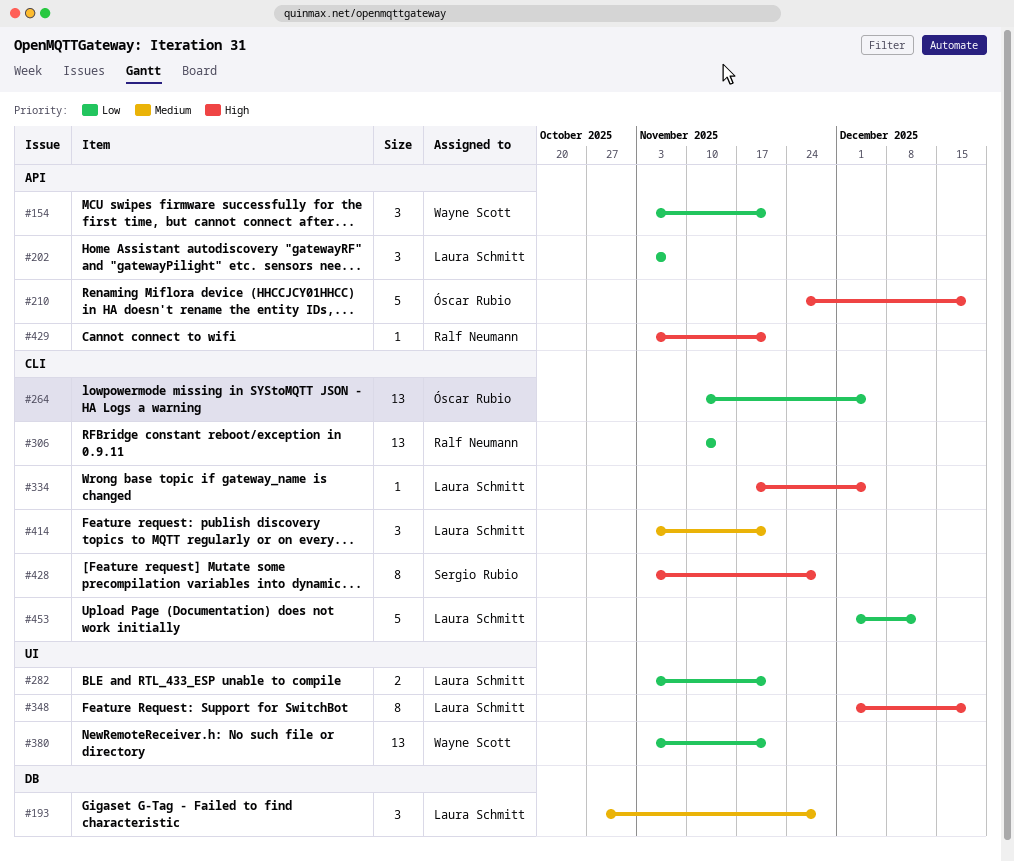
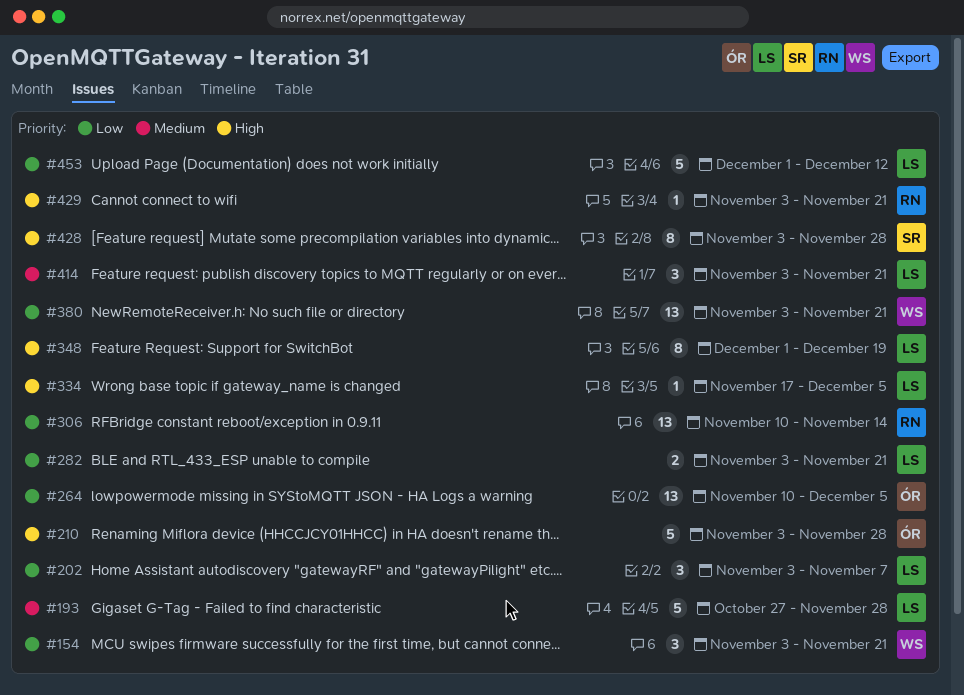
#193, estimate: 3 -> 5
#210, start: Nov 24 -> Nov 3
#210, due: Dec 19 -> Nov 28

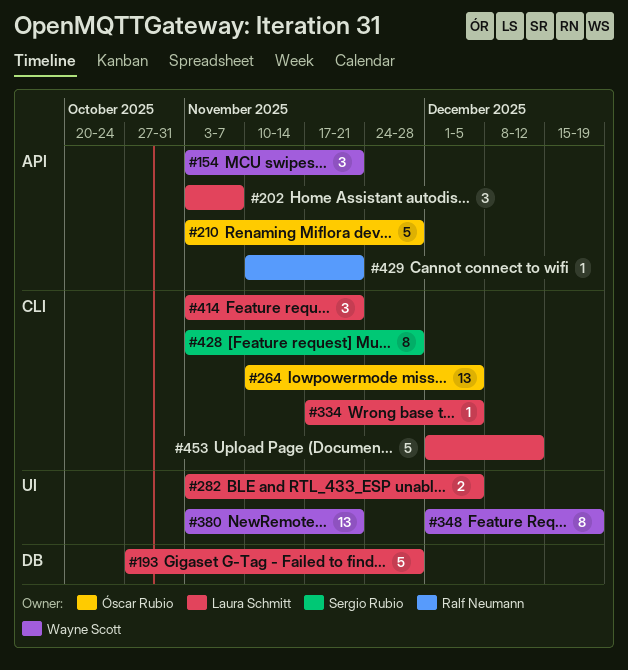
#282, due: Nov 21 -> Dec 5
#306: present -> none
#348, owner: Laura Schmitt -> Wayne Scott
#429, start: Nov 3 -> Nov 10

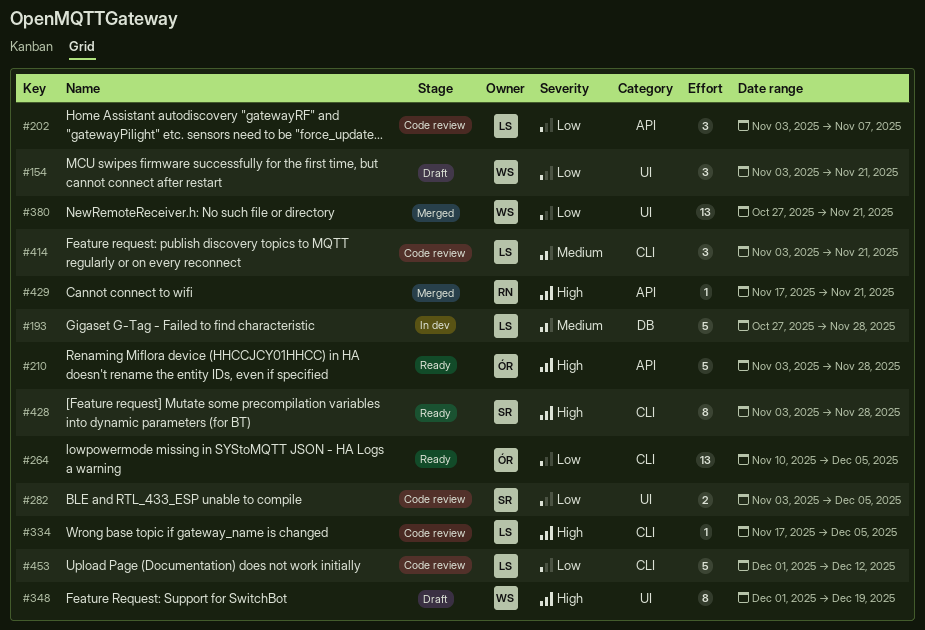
#154, label: API -> UI
#282, owner: Laura Schmitt -> Sergio Rubio
#380, start: Nov 3 -> Oct 27
#429, start: Nov 10 -> Nov 17

